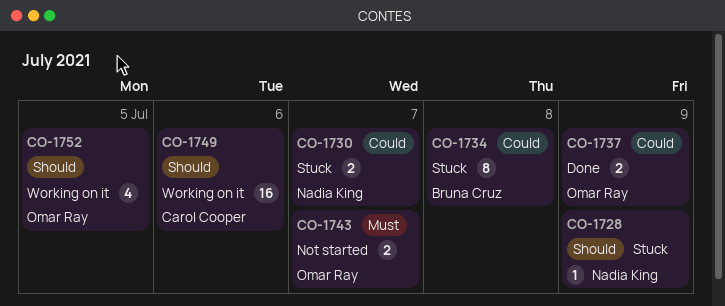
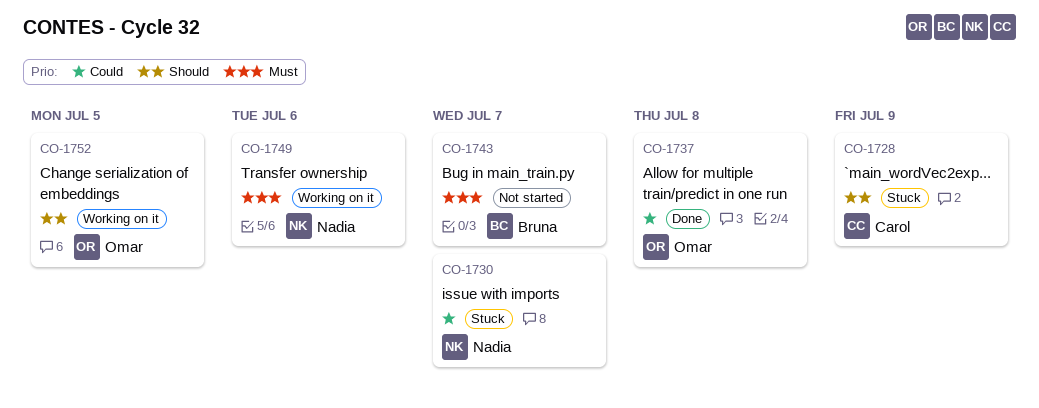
CO-1728, owner: Nadia King -> Carol Cooper
CO-1734: present -> none
CO-1737, due: Jul 9 -> Jul 8
CO-1743, owner: Omar Ray -> Bruna Cruz
CO-1749, owner: Carol Cooper -> Nadia King
CO-1749, priority: Should -> Must

